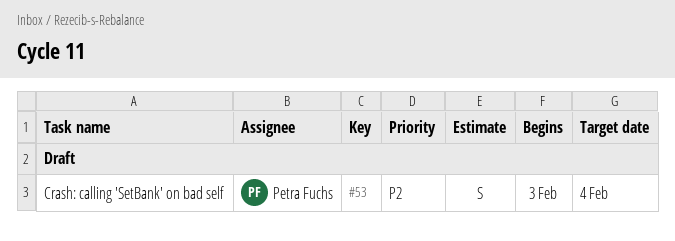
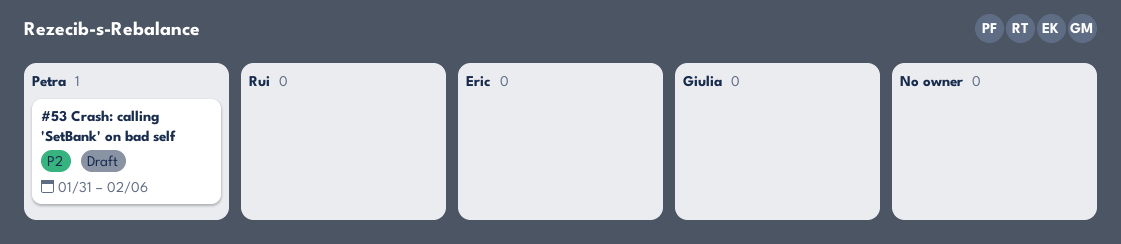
#53, start: Feb 3 -> Jan 31
#53, due: Feb 4 -> Feb 6

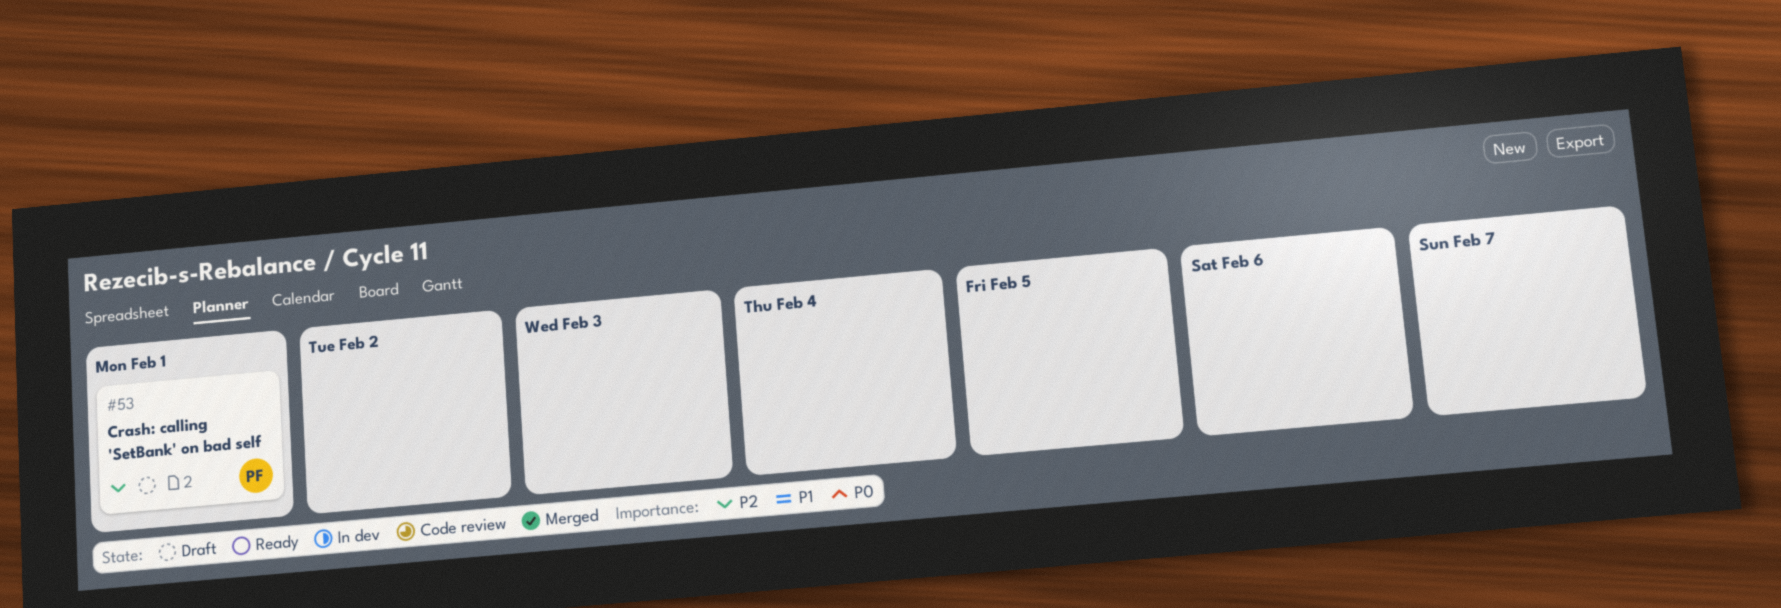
#53, due: Feb 6 -> Feb 1

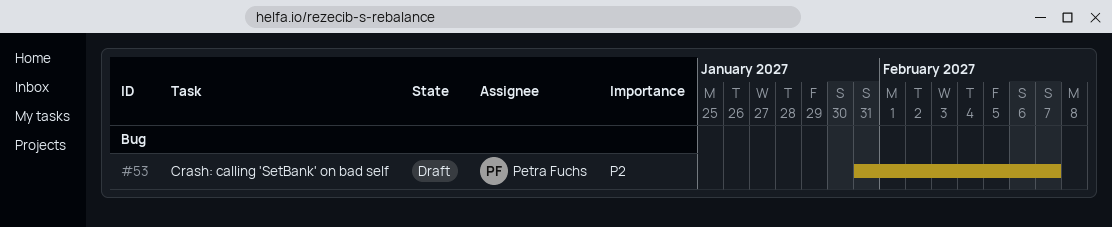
#53, due: Feb 1 -> Feb 7

